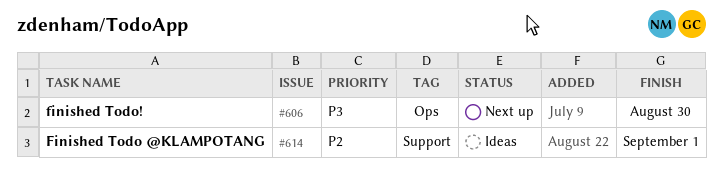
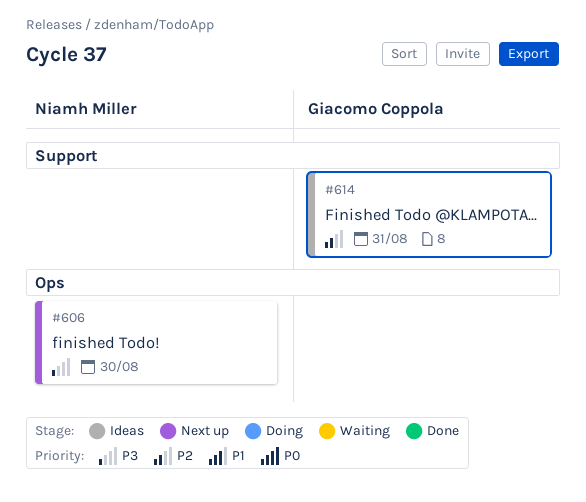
#614, due: Sep 1 -> Aug 31

